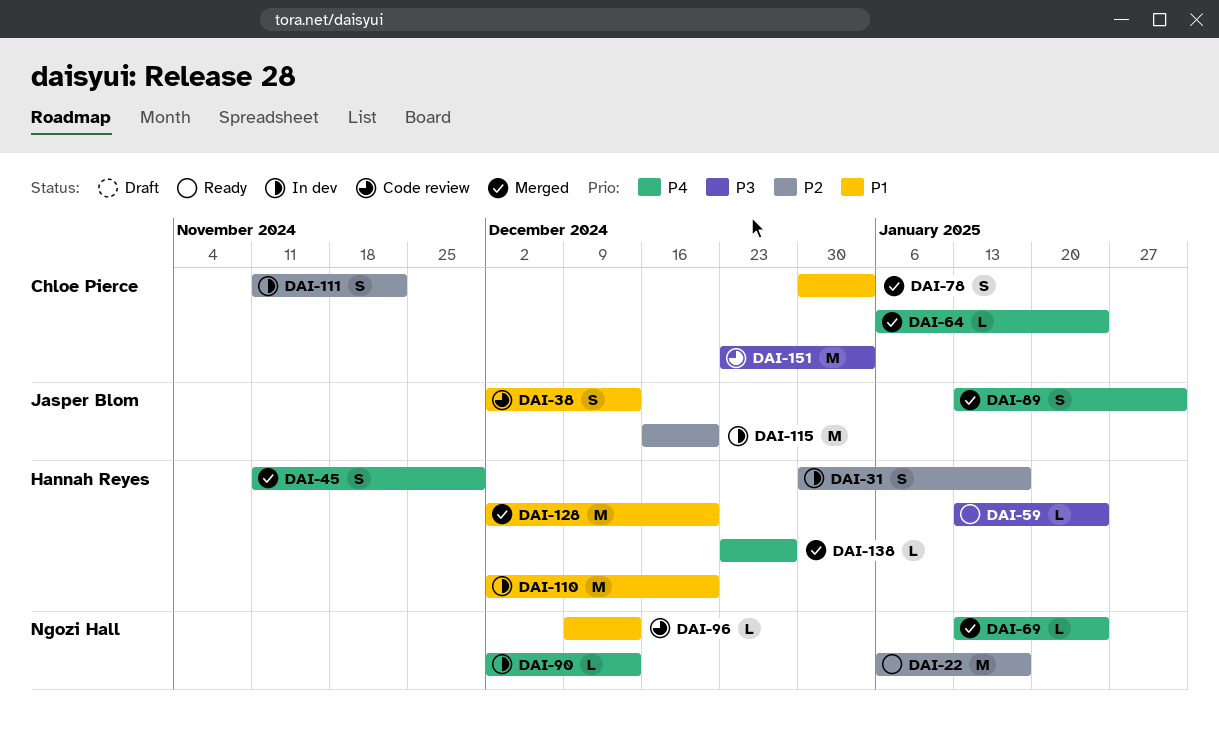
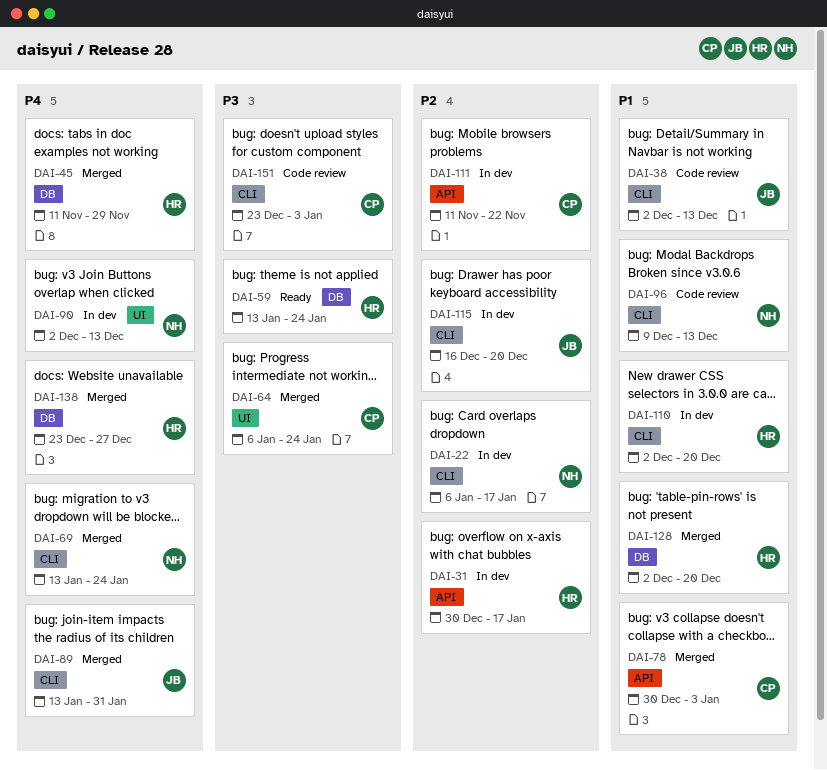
DAI-22, status: Ready -> In dev
DAI-64, priority: P4 -> P3

